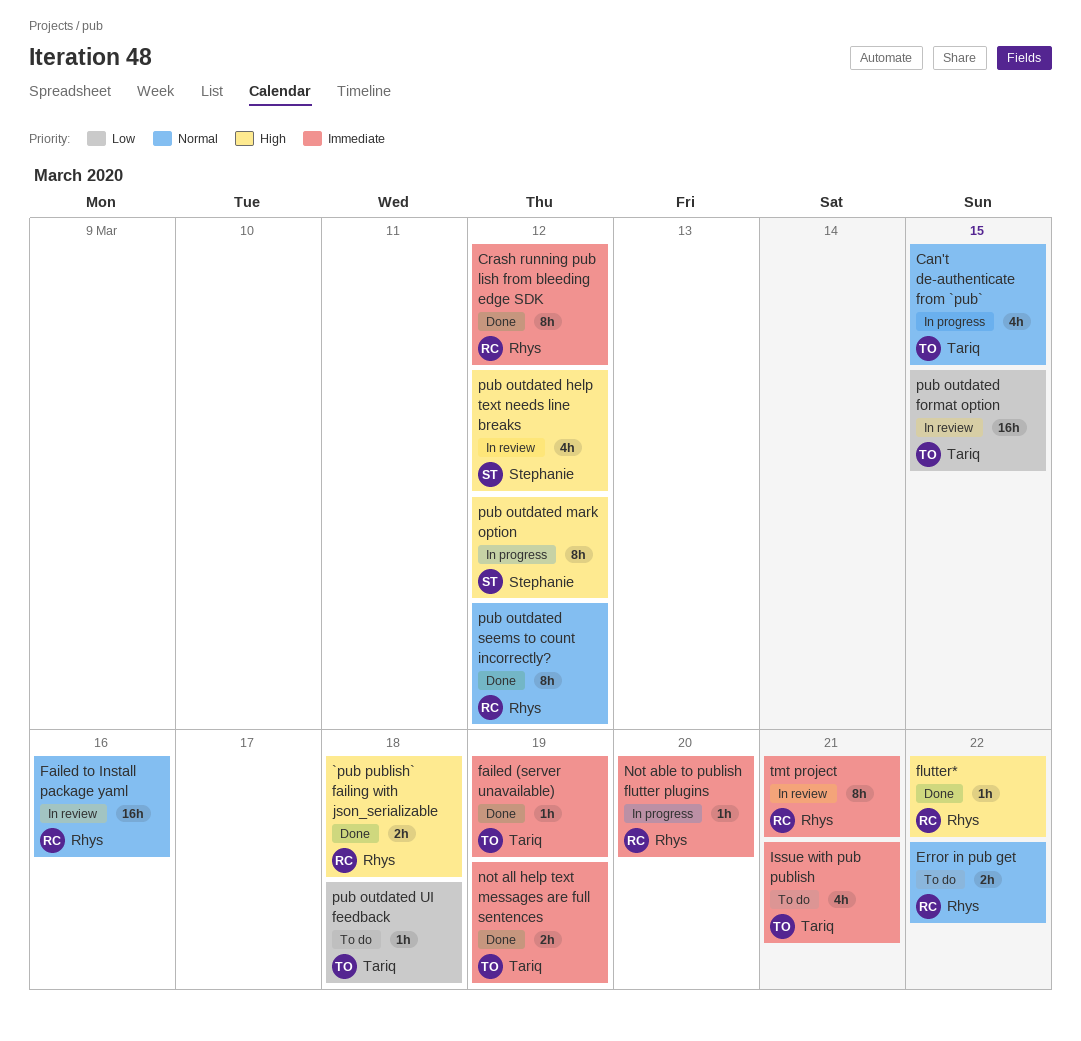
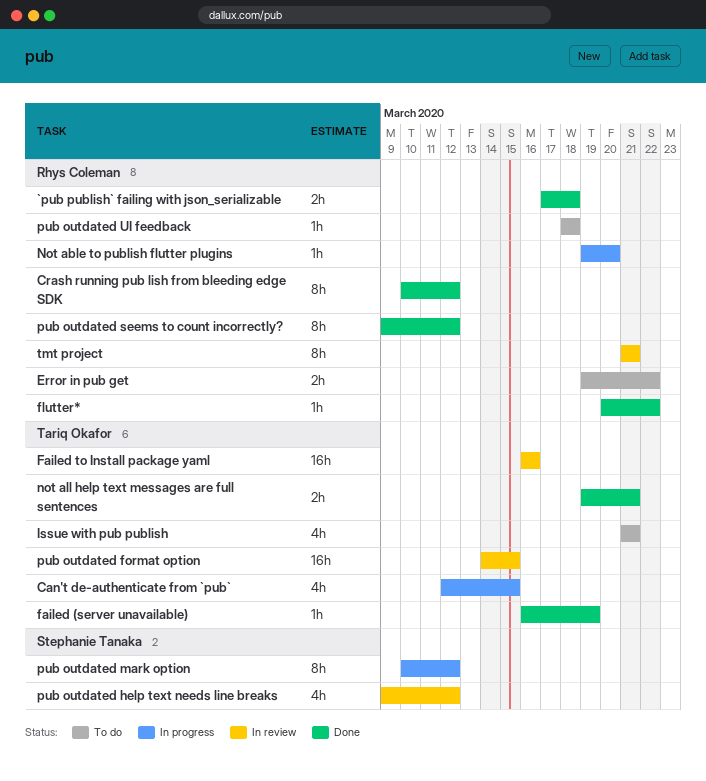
Failed to Install package yaml, owner: Rhys Coleman -> Tariq Okafor
not all help text messages are full sentences, due: Mar 19 -> Mar 21
pub outdated UI feedback, owner: Tariq Okafor -> Rhys Coleman

